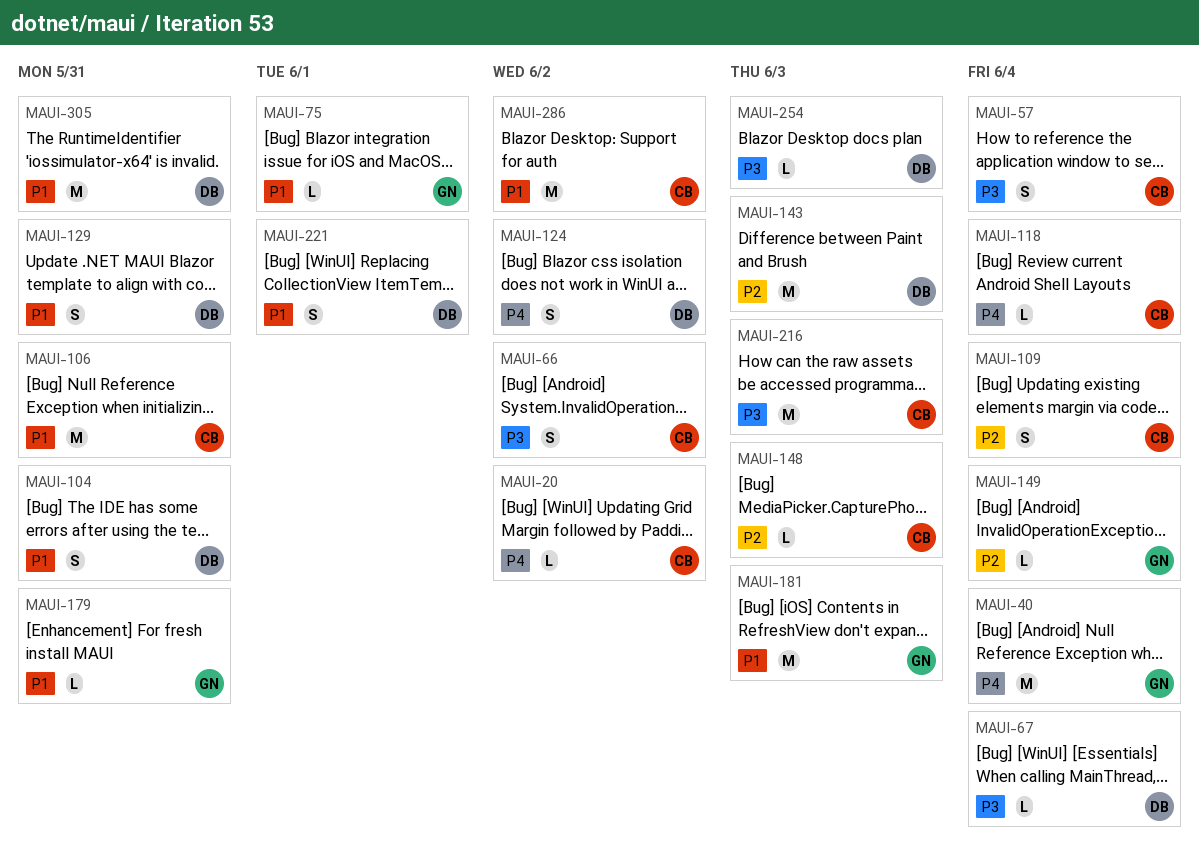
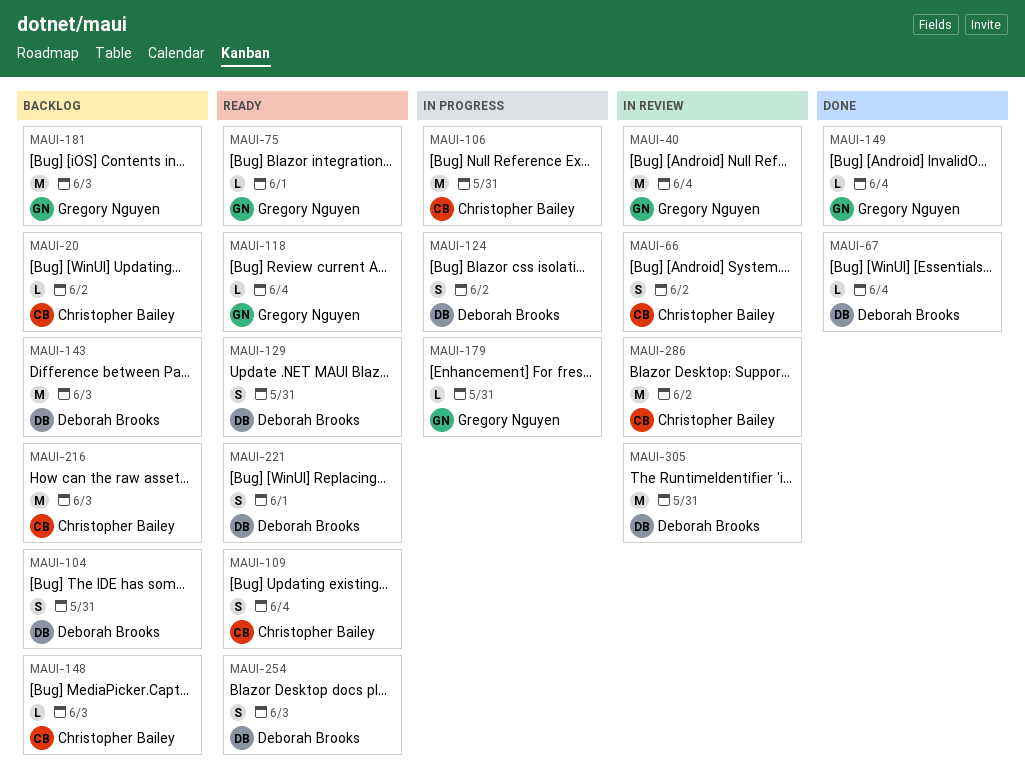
MAUI-57: present -> none
MAUI-118, owner: Christopher Bailey -> Gregory Nguyen
MAUI-254, estimate: L -> S

